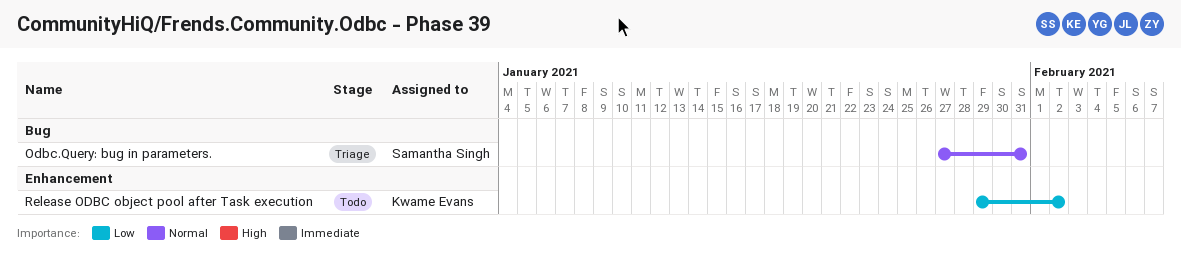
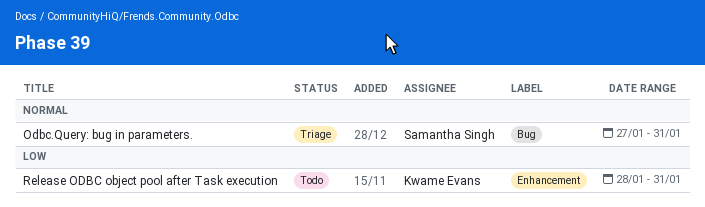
Release ODBC object pool after Task execution, start: Jan 29 -> Jan 28
Release ODBC object pool after Task execution, due: Feb 2 -> Jan 31

